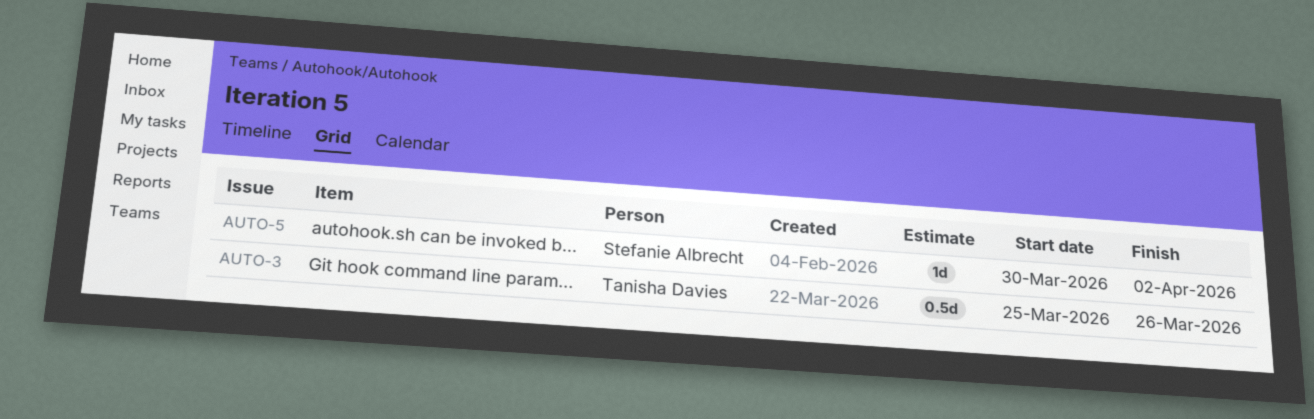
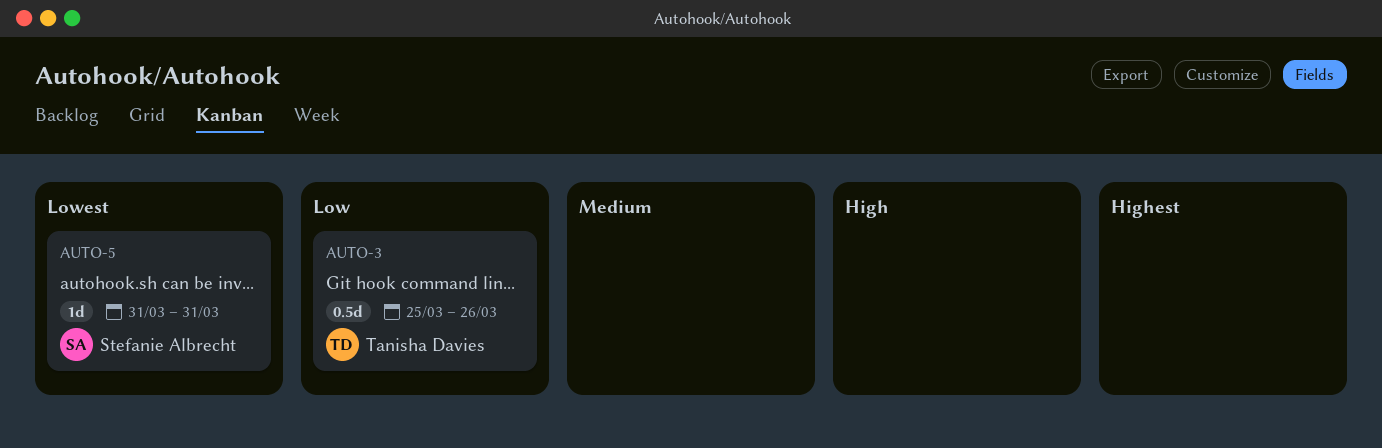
AUTO-5, start: Mar 30 -> Mar 31
AUTO-5, due: Apr 2 -> Mar 31

